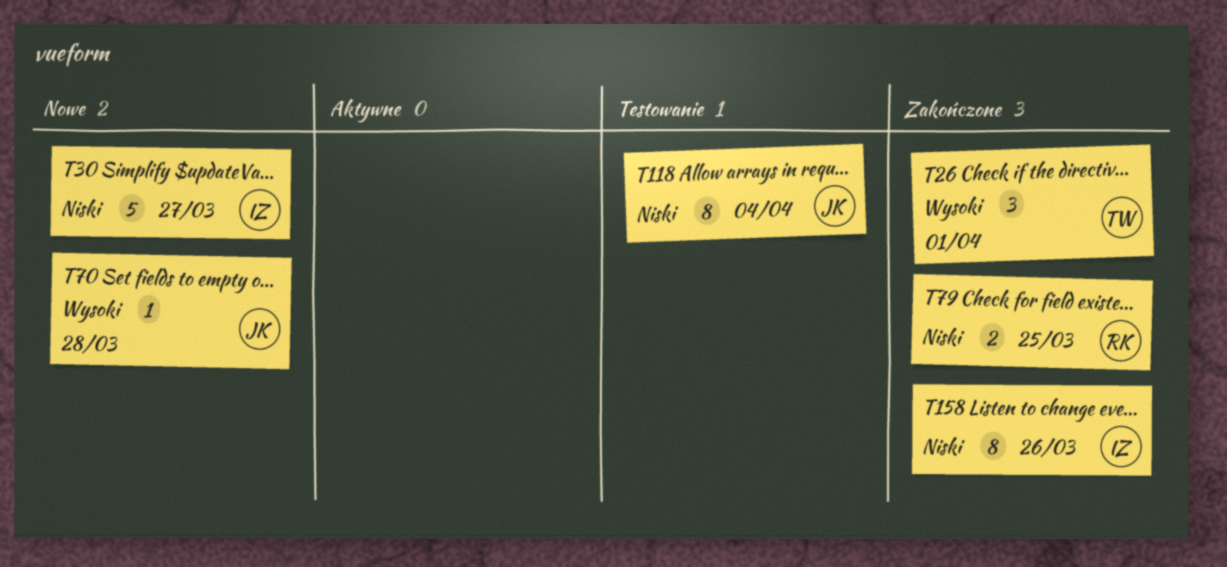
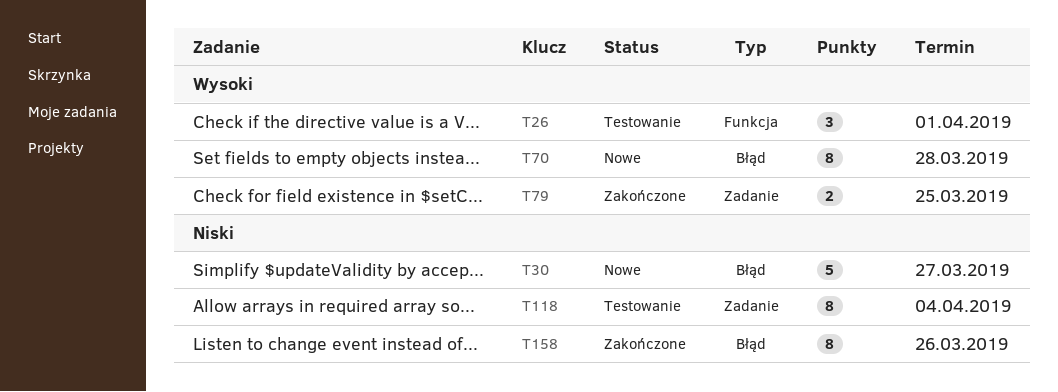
T26, status: Zakończone -> Testowanie
T70, estimate: 1 -> 8
T79, priority: Niski -> Wysoki

